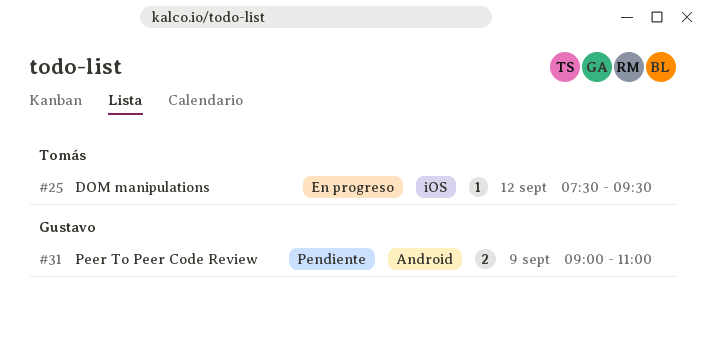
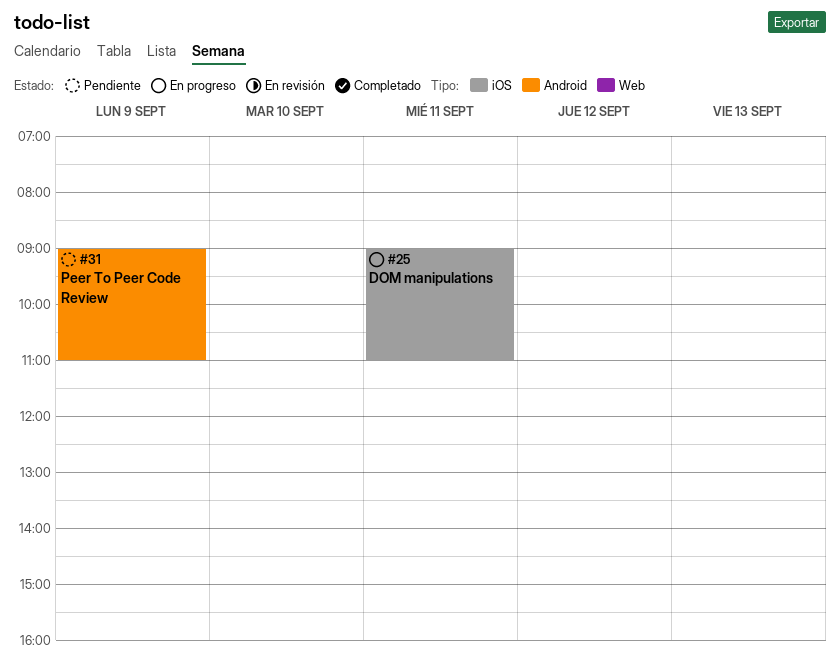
#25, day: Sep 12 -> Sep 11
#25, begins: 07:30 -> 09:00
#25, ends: 09:30 -> 11:00

